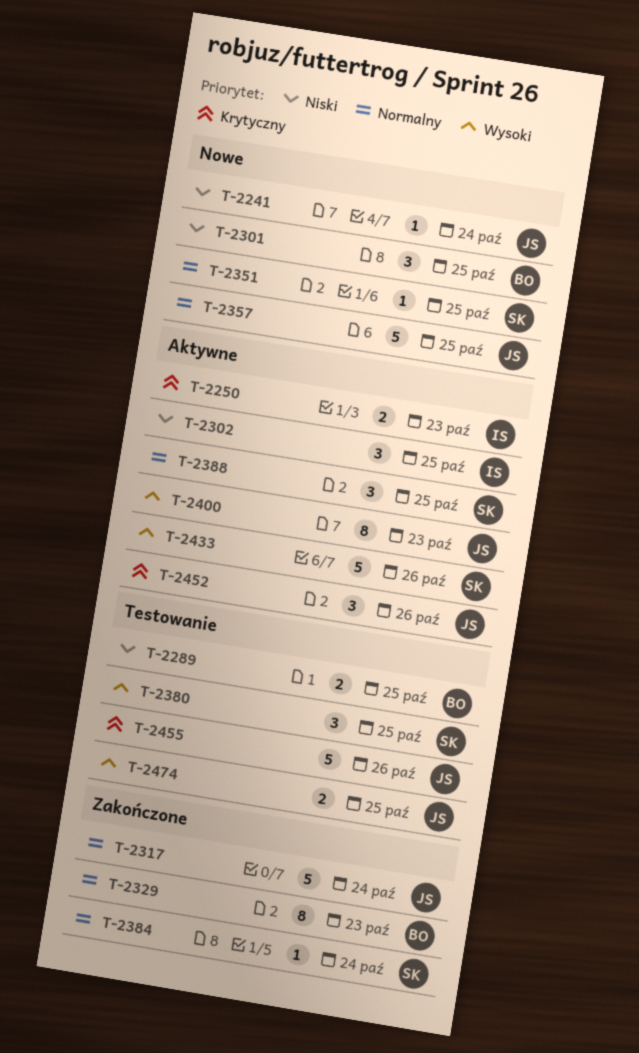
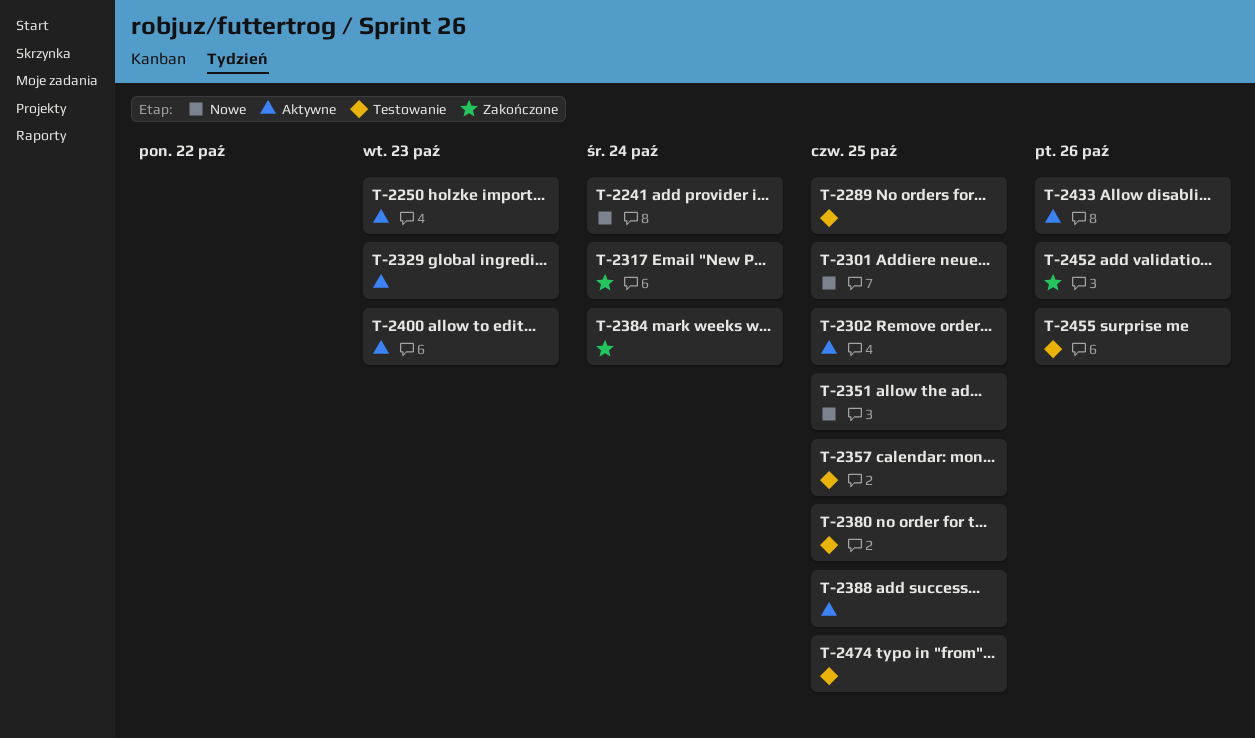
T-2329, status: Zakończone -> Aktywne
T-2357, status: Nowe -> Testowanie
T-2452, status: Aktywne -> Zakończone

